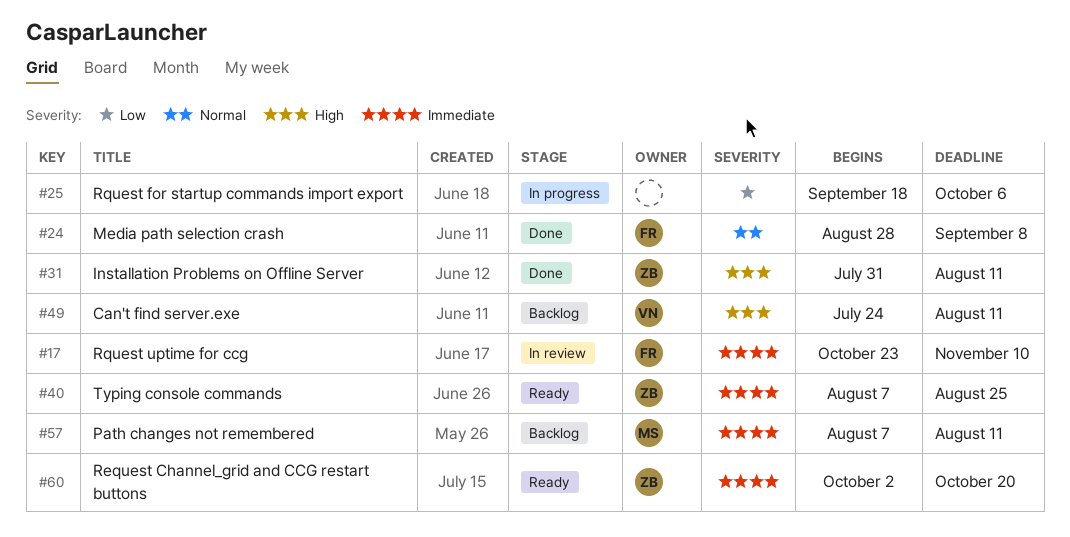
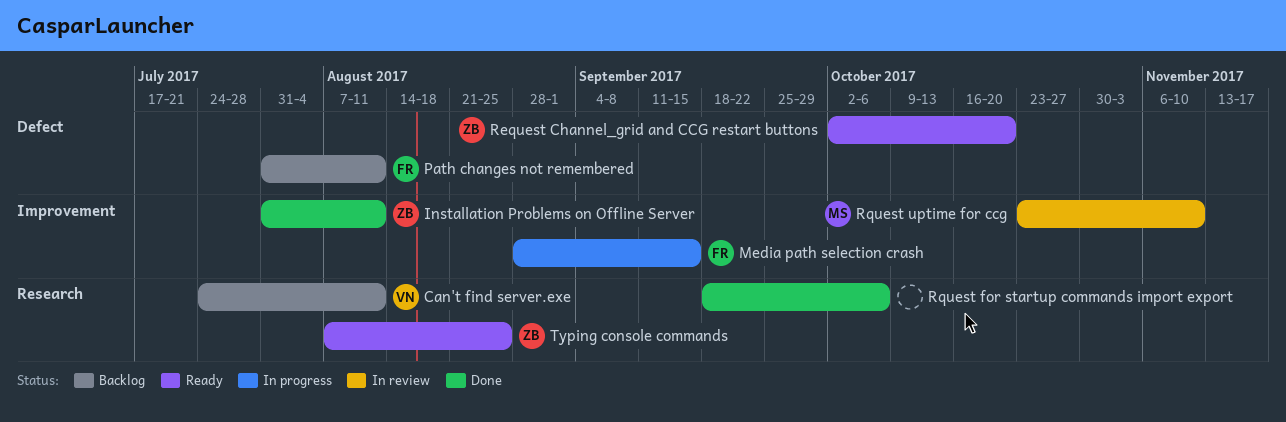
Media path selection crash, status: Done -> In progress
Media path selection crash, due: Sep 8 -> Sep 15
Path changes not remembered, owner: MS -> FR
Path changes not remembered, start: Aug 7 -> Jul 31
Rquest for startup commands import export, status: In progress -> Done
Rquest uptime for ccg, owner: FR -> MS

